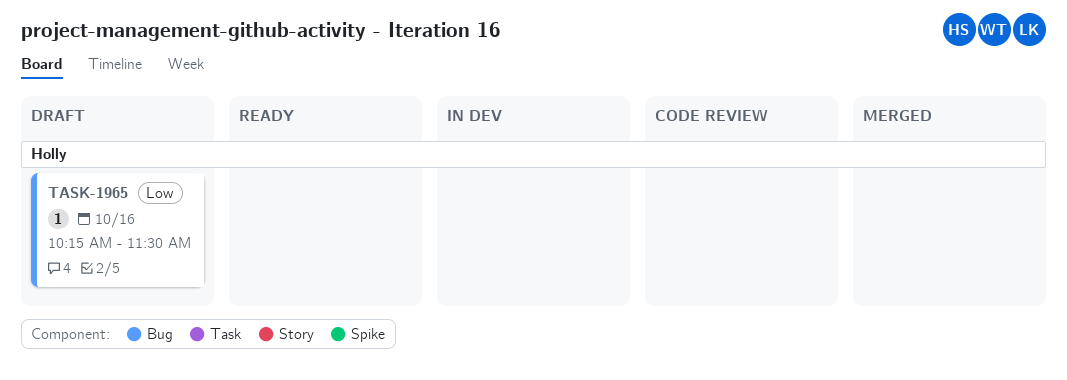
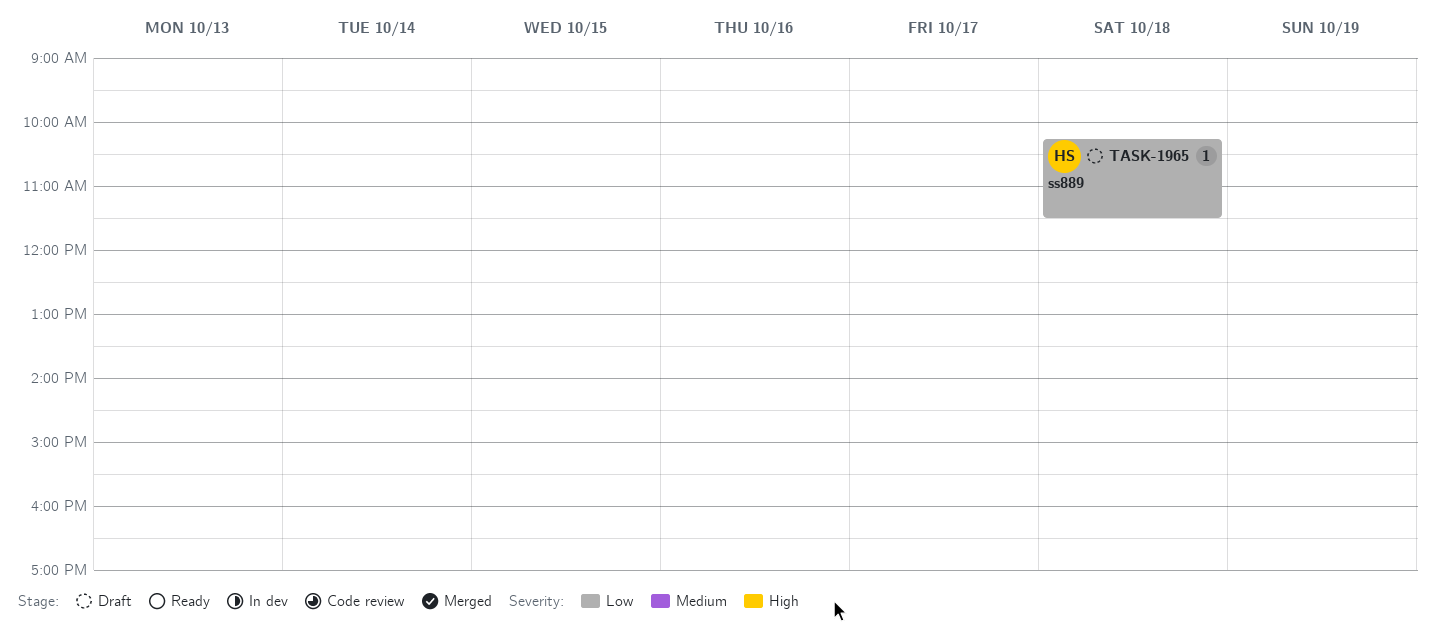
TASK-1965, day: Oct 16 -> Oct 18

